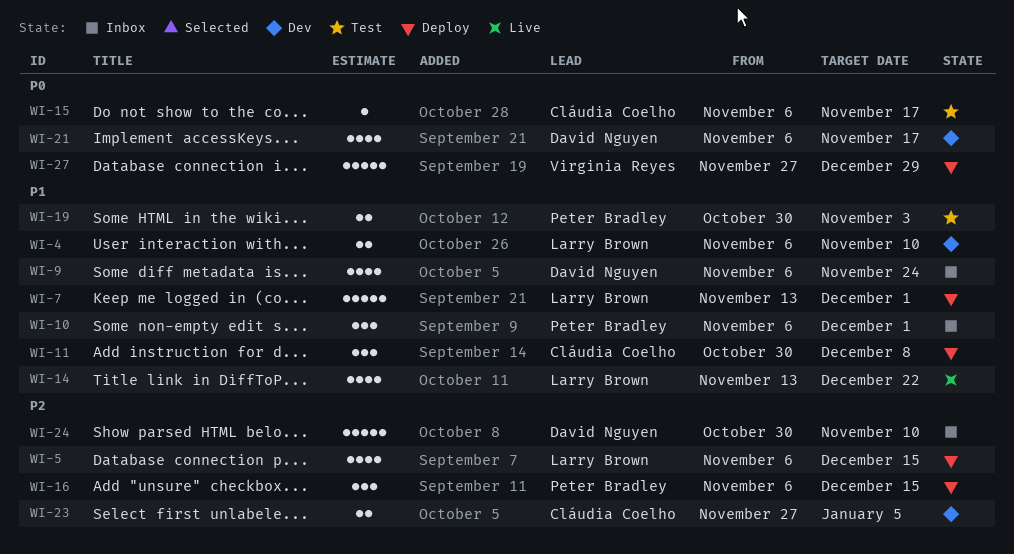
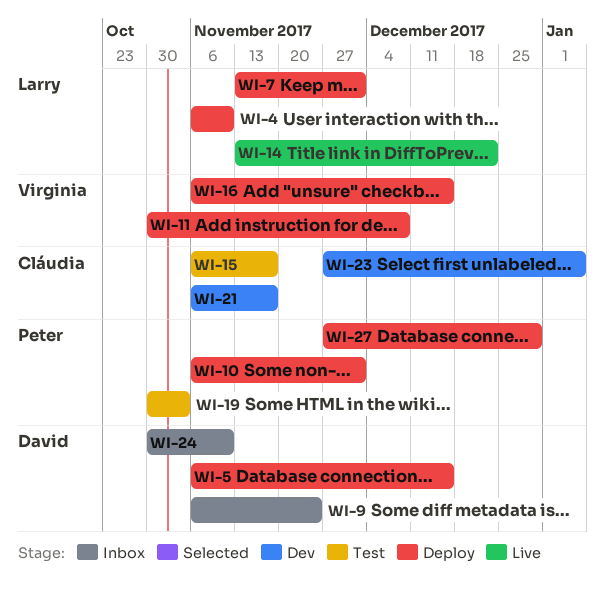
WI-4, status: Dev -> Deploy
WI-5, owner: Larry Brown -> David Nguyen
WI-10, status: Inbox -> Deploy
WI-11, owner: Cláudia Coelho -> Virginia Reyes
WI-16, owner: Peter Bradley -> Virginia Reyes
WI-21, owner: David Nguyen -> Cláudia Coelho
WI-27, owner: Virginia Reyes -> Peter Bradley

